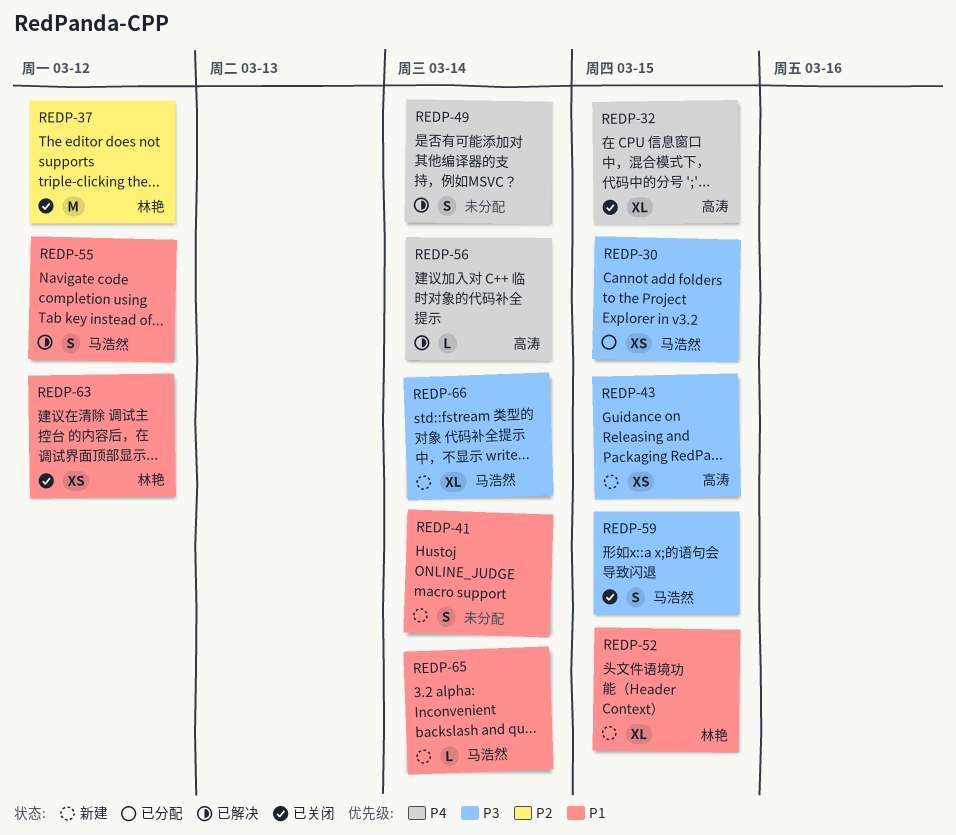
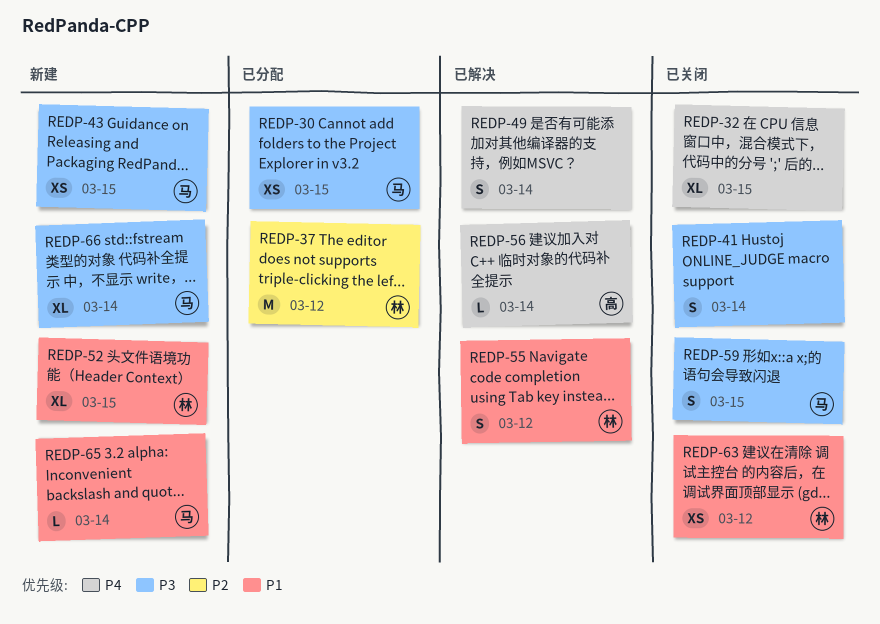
REDP-32, owner: 高涛 -> none
REDP-37, status: 已关闭 -> 已分配
REDP-41, status: 新建 -> 已关闭
REDP-41, priority: P1 -> P3
REDP-43, owner: 高涛 -> 马浩然
REDP-55, owner: 马浩然 -> 林艳

